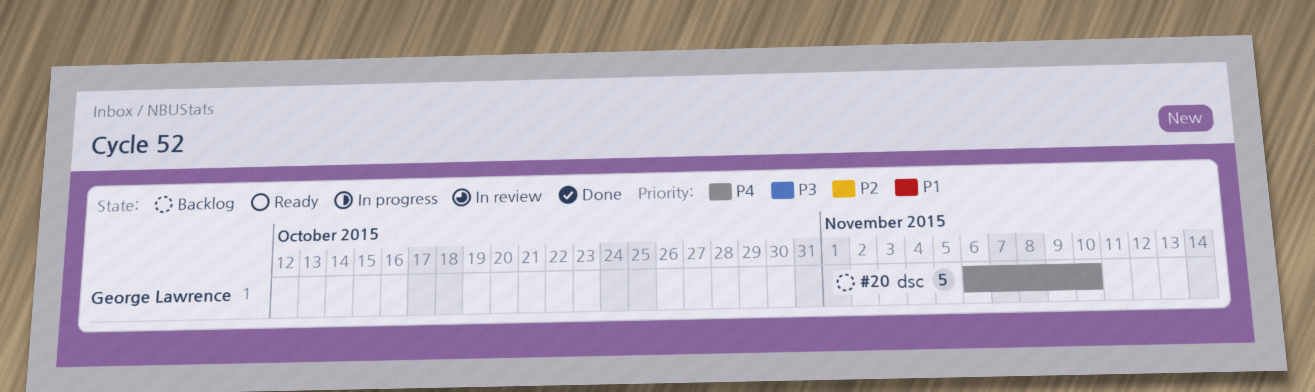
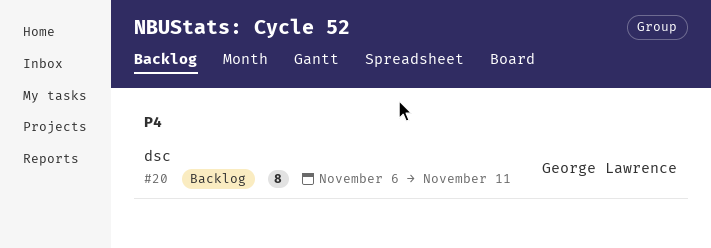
#20, estimate: 5 -> 8
#20, due: Nov 10 -> Nov 11

